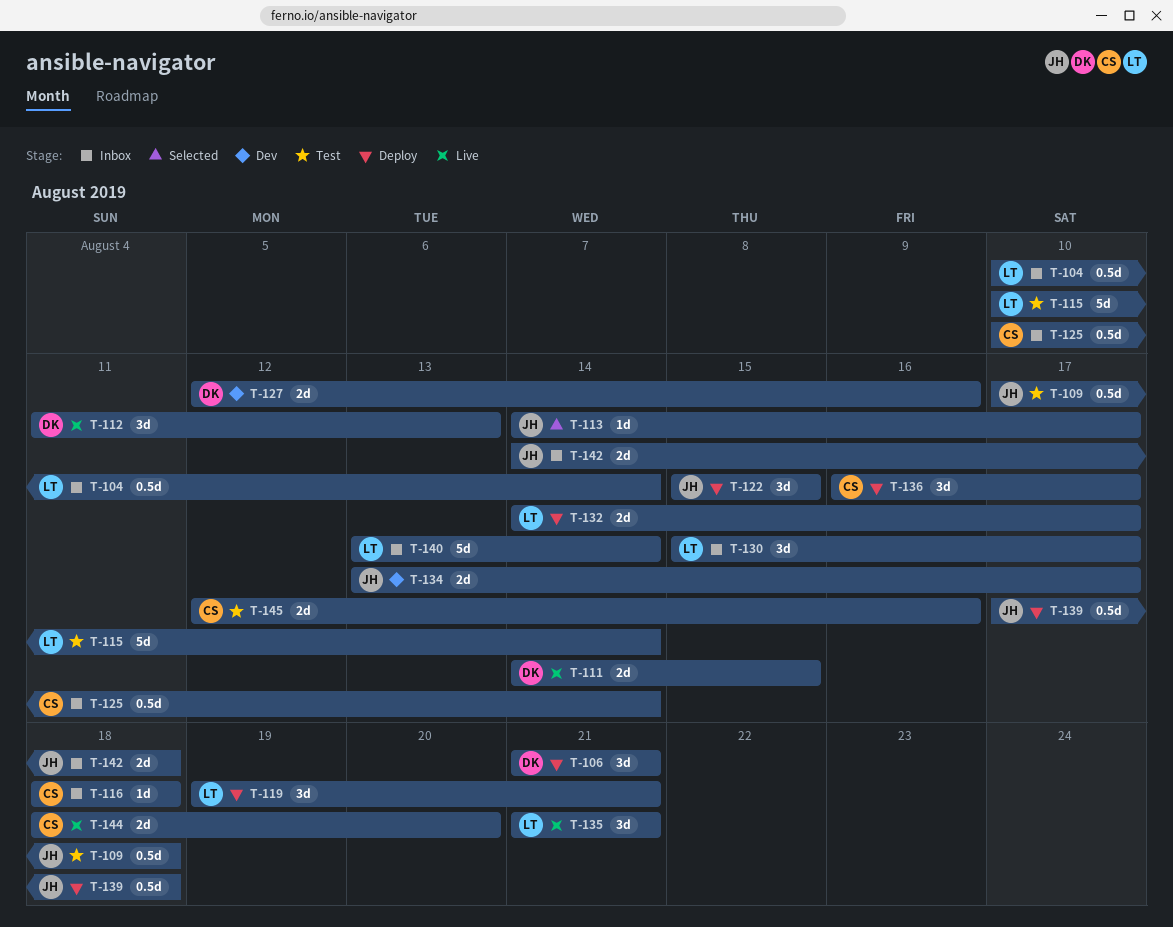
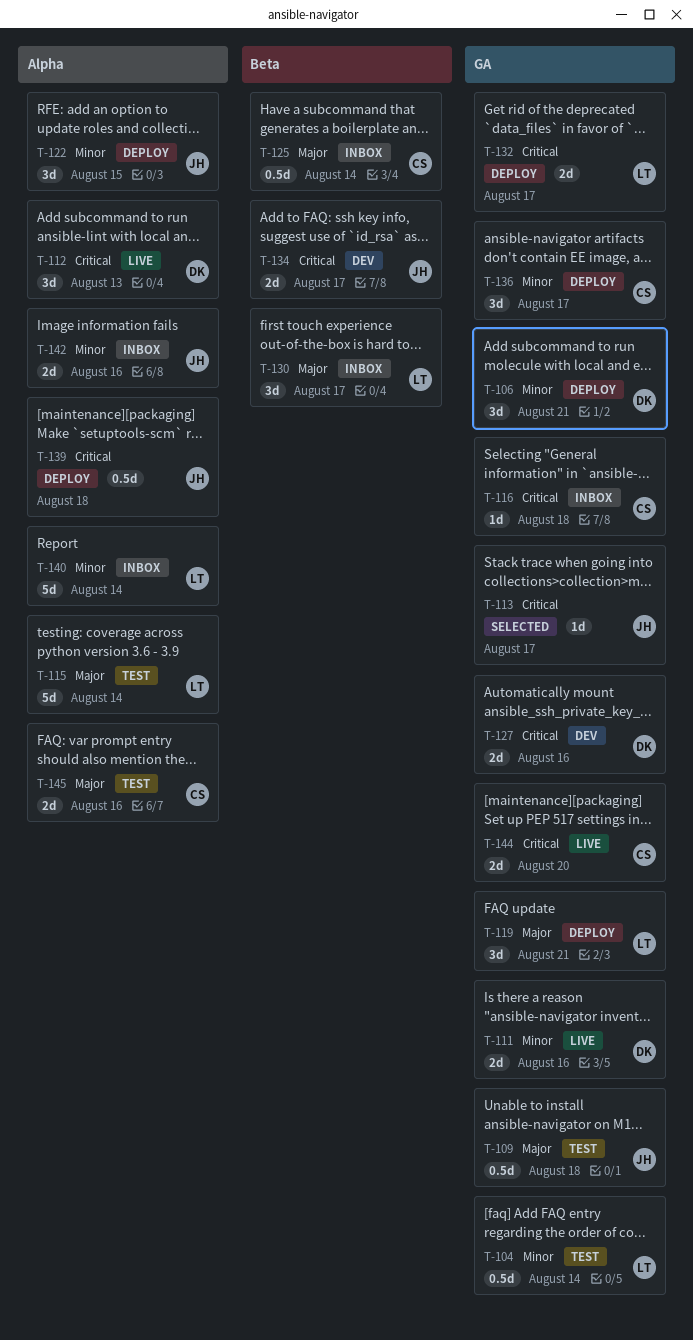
T-104, status: Inbox -> Test
T-111, due: Aug 15 -> Aug 16
T-135: present -> none
T-142, due: Aug 18 -> Aug 16

